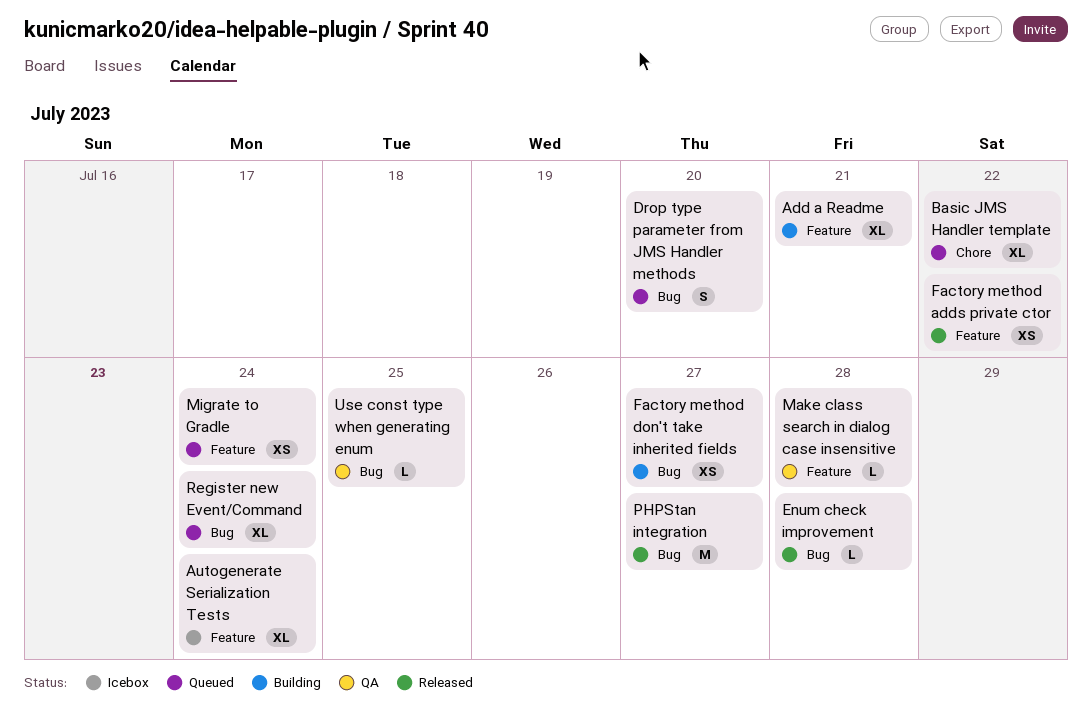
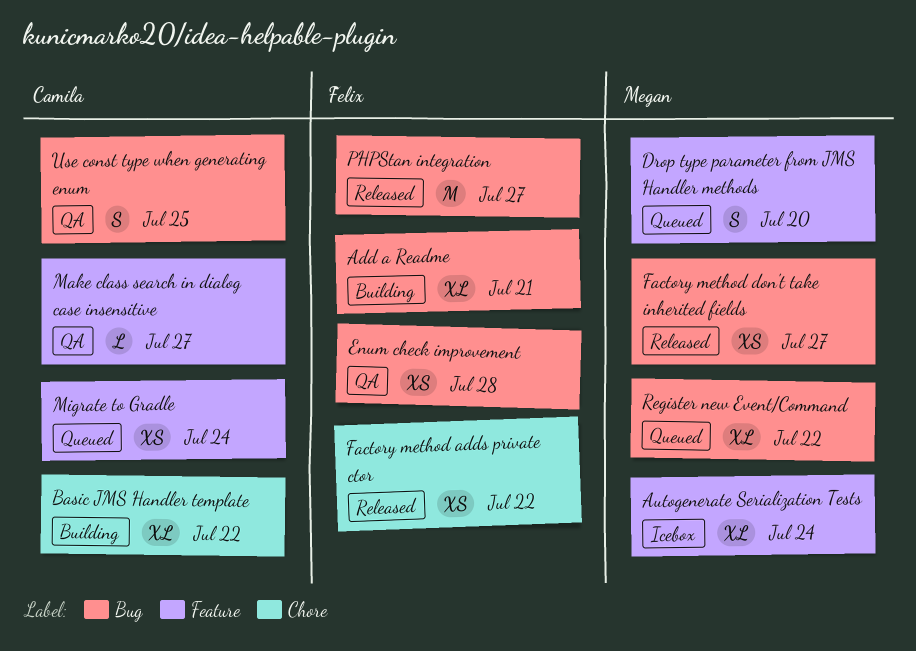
Add a Readme, label: Feature -> Bug
Basic JMS Handler template, status: Queued -> Building
Drop type parameter from JMS Handler methods, label: Bug -> Feature
Enum check improvement, status: Released -> QA
Enum check improvement, estimate: L -> XS
Factory method adds private ctor, label: Feature -> Chore
Factory method don't take inherited fields, status: Building -> Released
Make class search in dialog case insensitive, due: Jul 28 -> Jul 27
Register new Event/Command, due: Jul 24 -> Jul 22
Use const type when generating enum, estimate: L -> S

